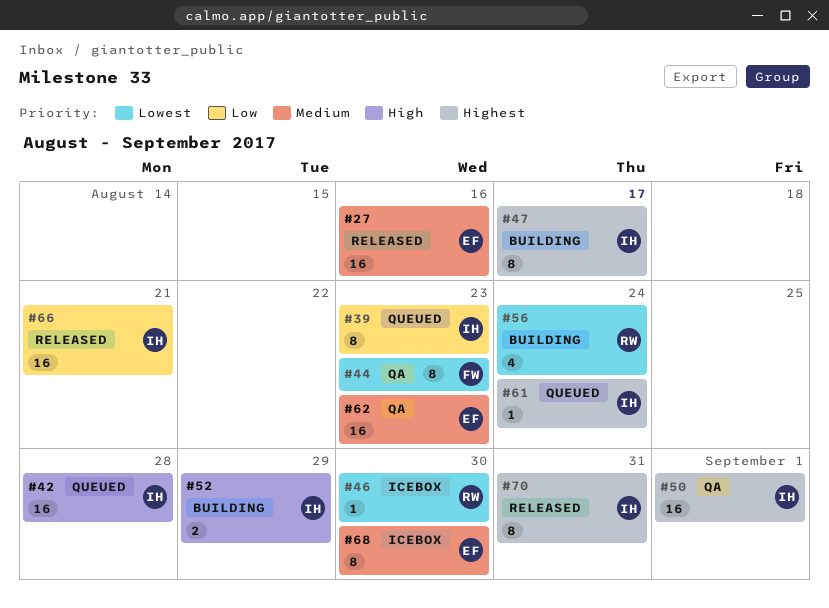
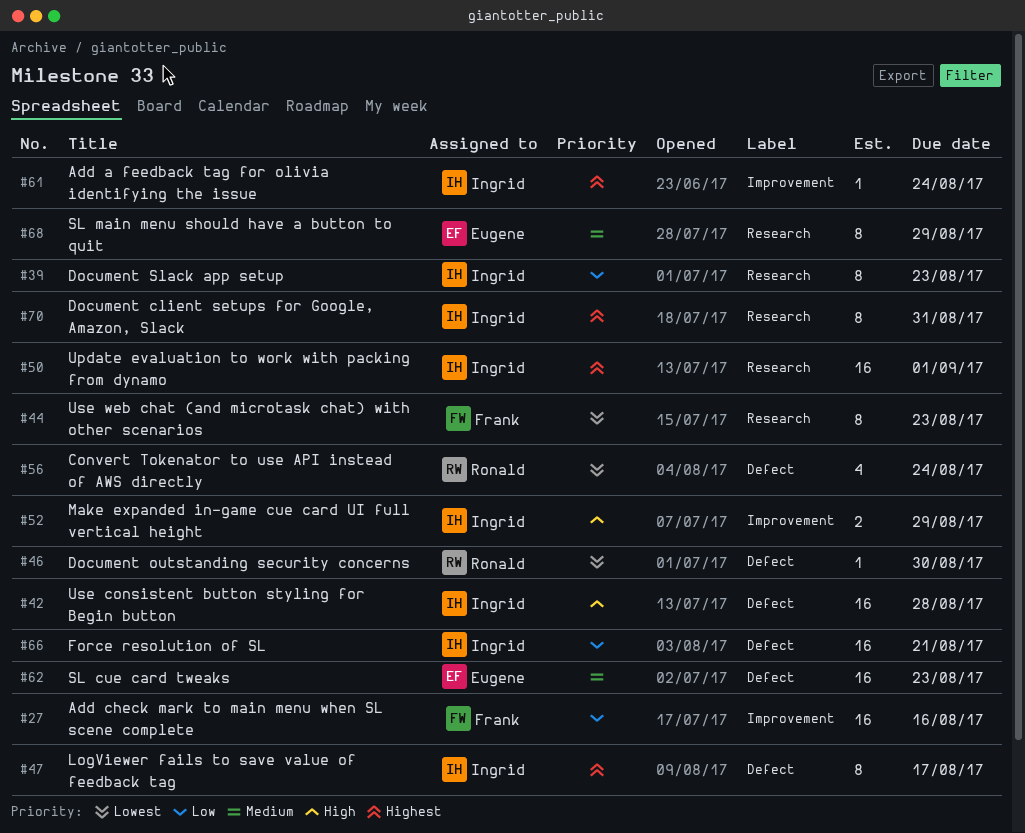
#27, owner: Eugene -> Frank
#27, priority: Medium -> Low
#68, due: Aug 30 -> Aug 29

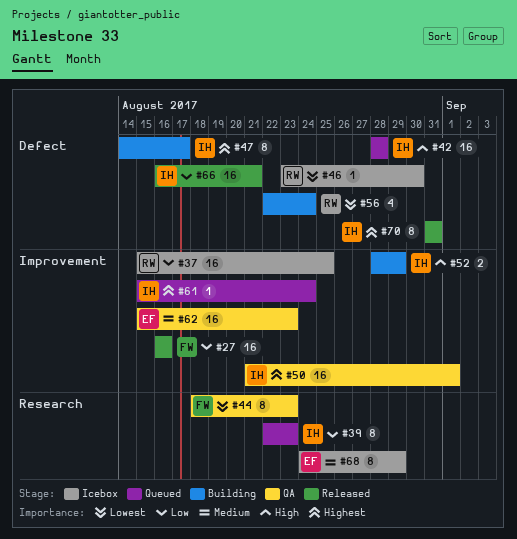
#37: none -> present
#50, label: Research -> Improvement
#62, label: Defect -> Improvement
#70, label: Research -> Defect

